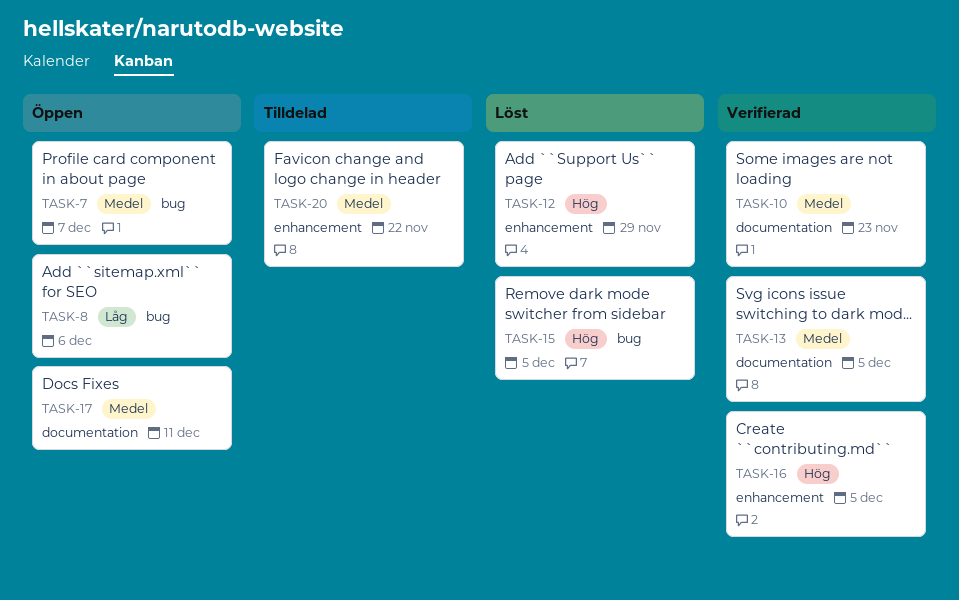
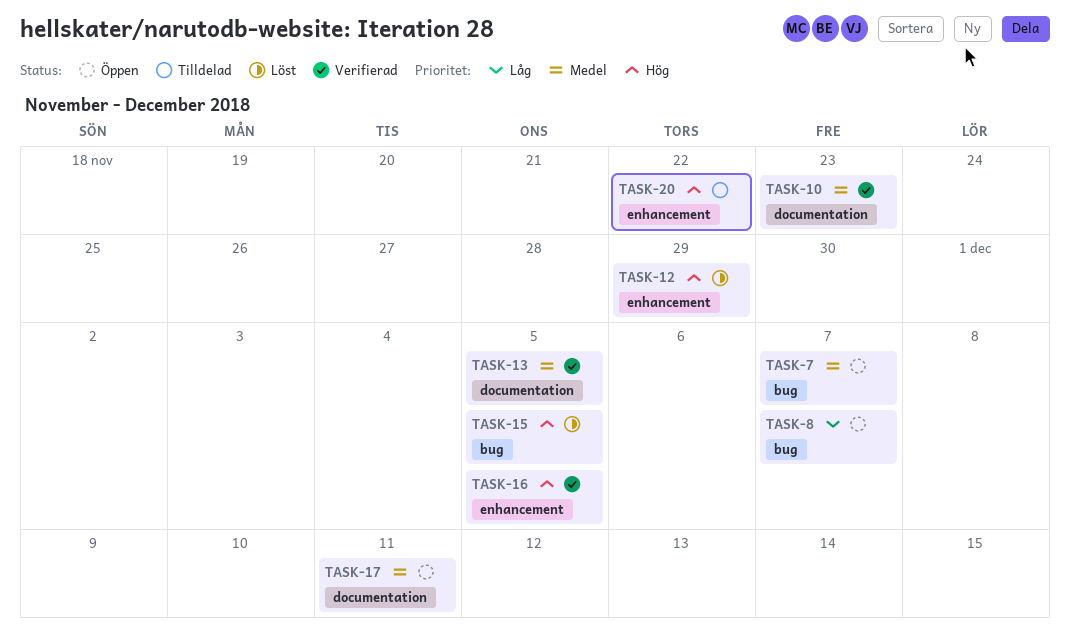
TASK-8, due: Dec 6 -> Dec 7
TASK-20, priority: Medel -> Hög

